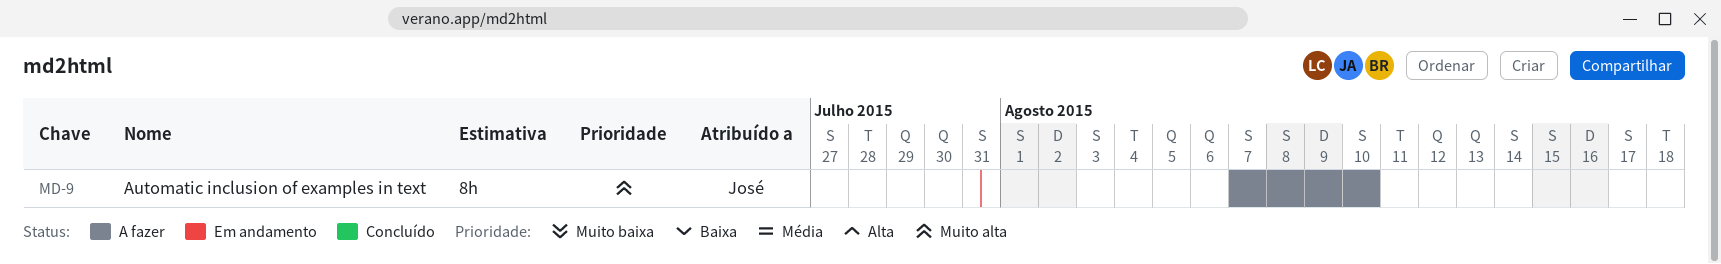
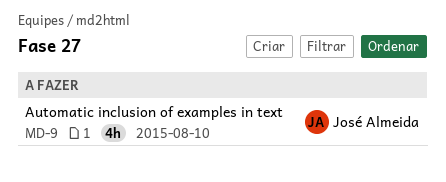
MD-9, estimate: 8h -> 4h

